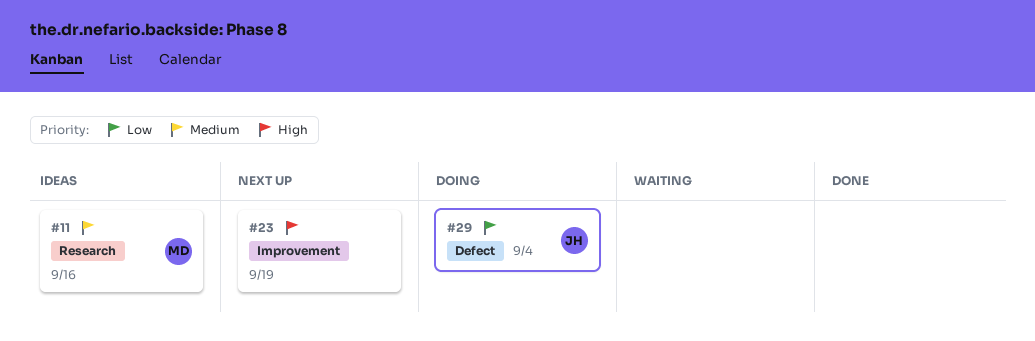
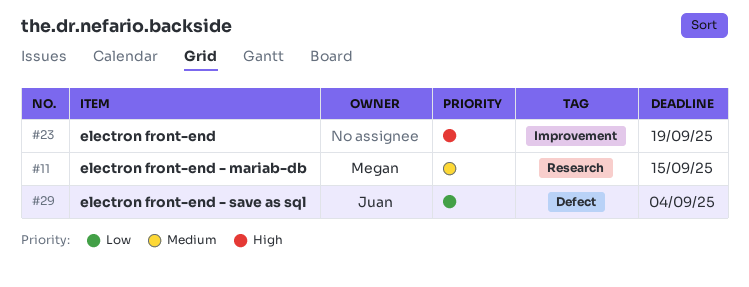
#11, due: Sep 16 -> Sep 15

